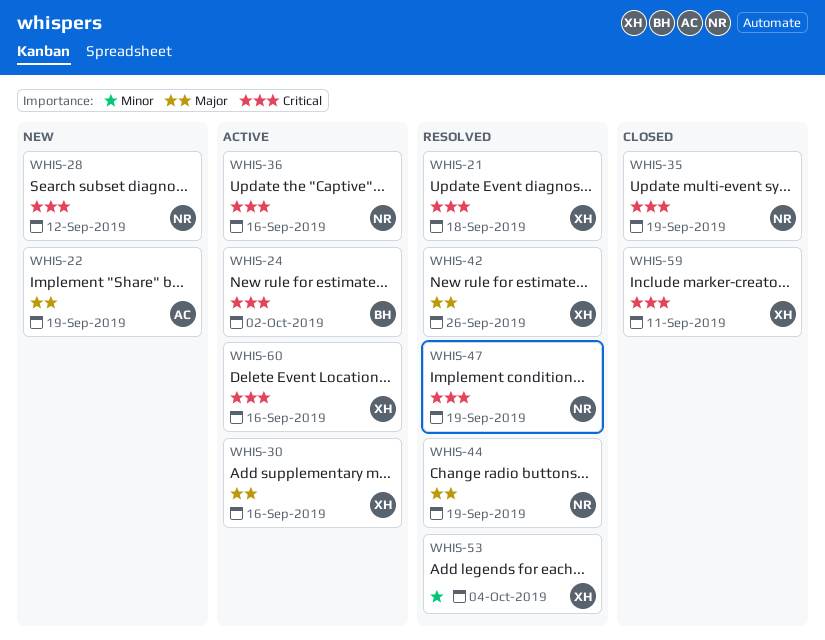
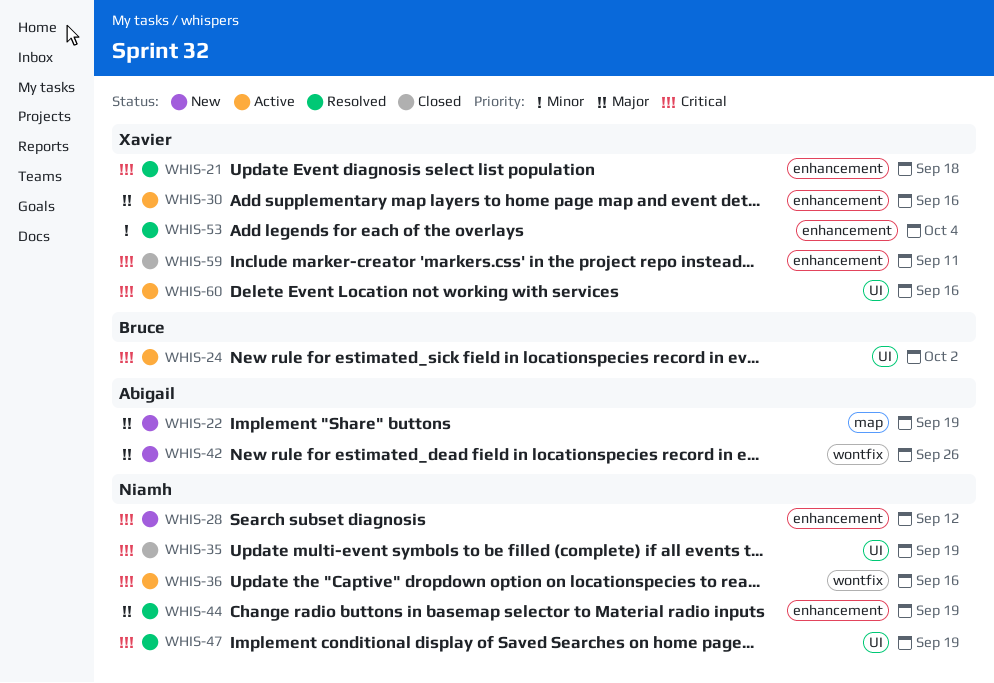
WHIS-42, status: Resolved -> New
WHIS-42, owner: Xavier -> Abigail

